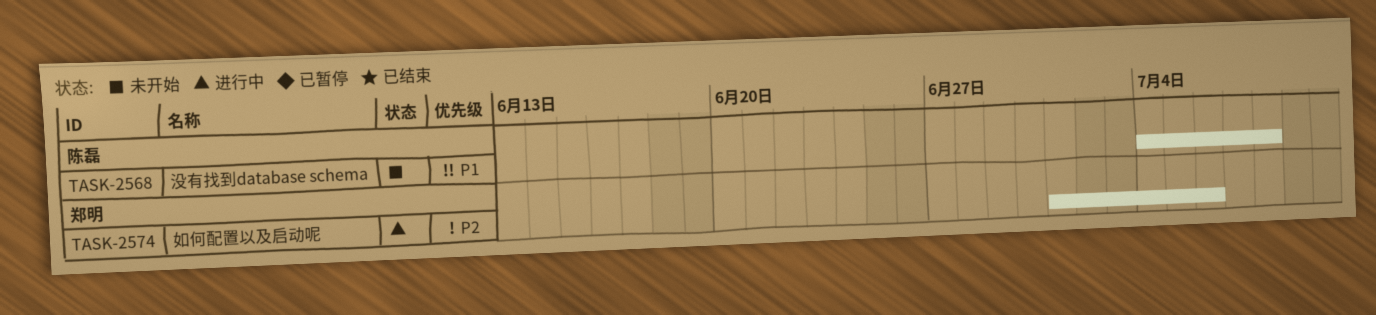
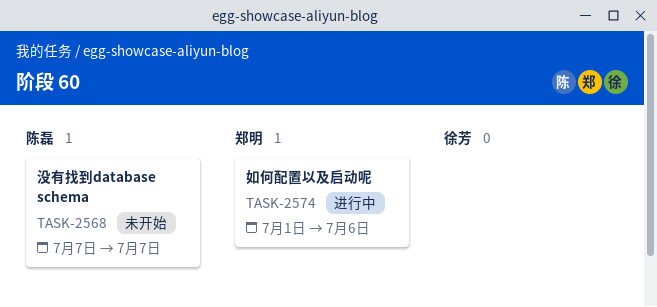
TASK-2568, start: Jul 4 -> Jul 7
TASK-2568, due: Jul 8 -> Jul 7

